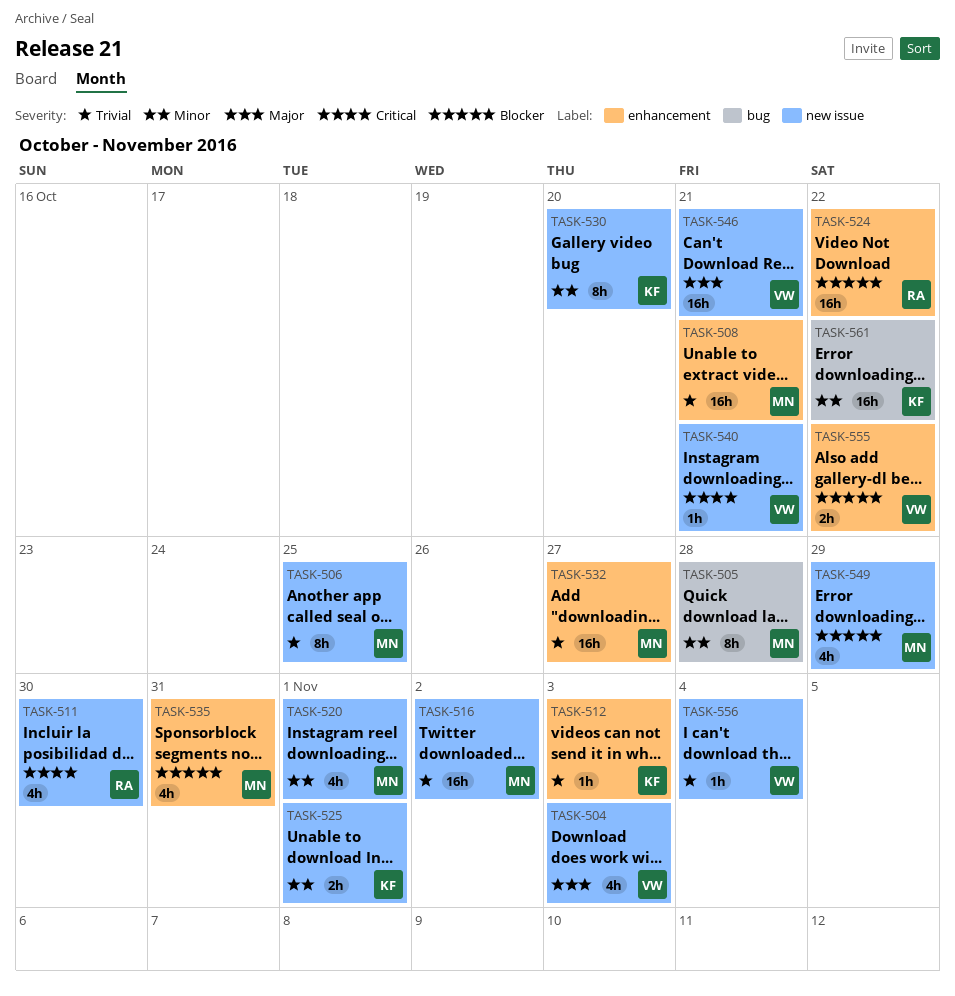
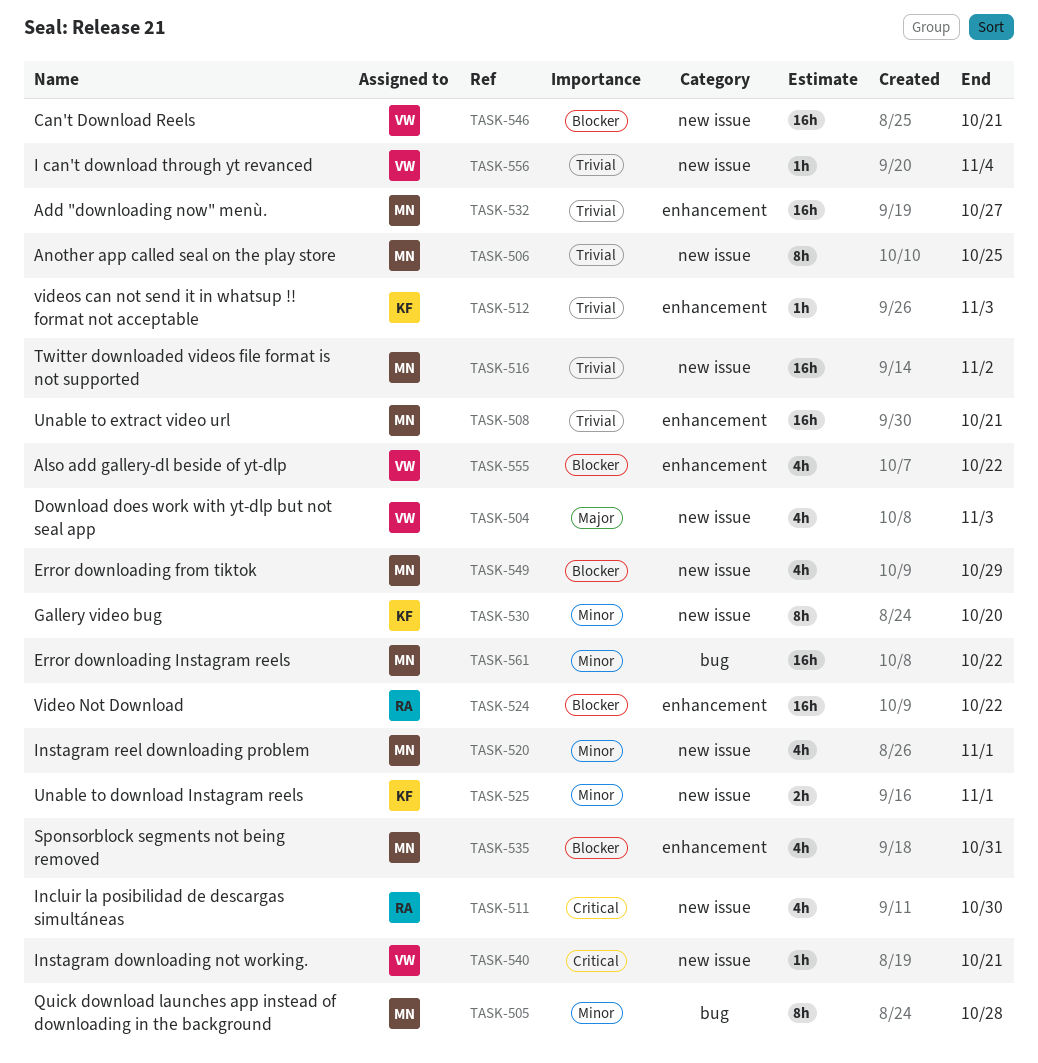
TASK-546, priority: Major -> Blocker
TASK-555, estimate: 2h -> 4h
TASK-561, owner: KF -> MN

